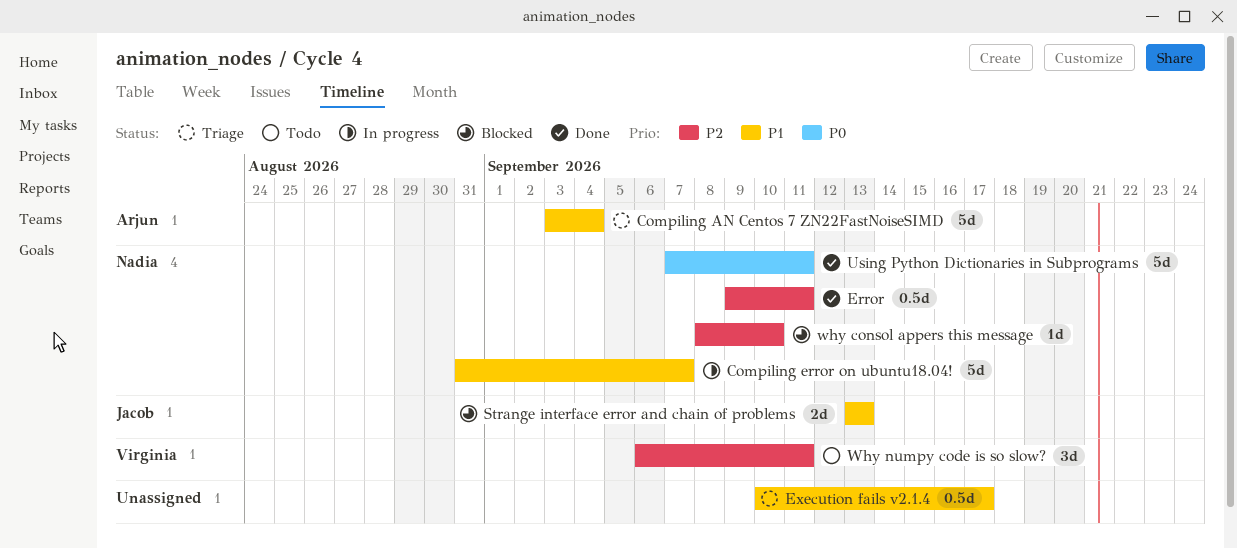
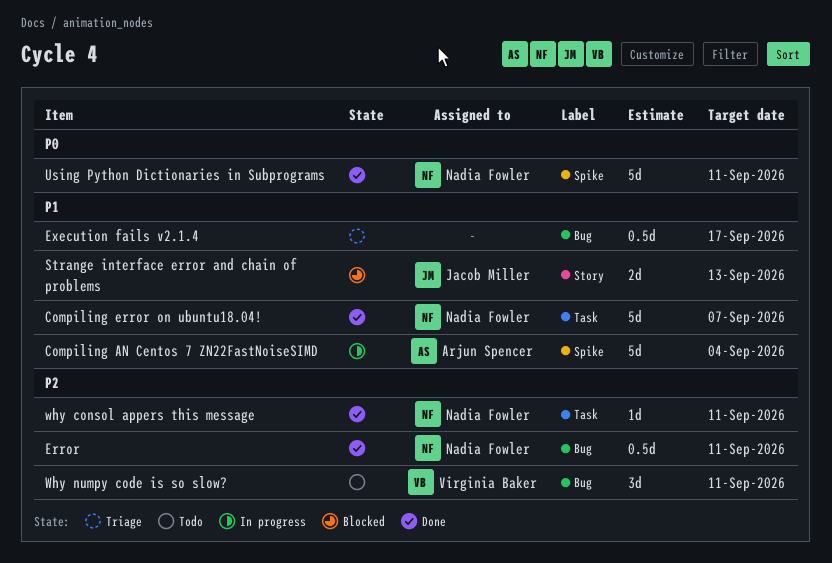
Compiling AN Centos 7 ZN22FastNoiseSIMD, status: Triage -> In progress
Compiling error on ubuntu18.04!, status: In progress -> Done
why consol appers this message, status: Blocked -> Done
why consol appers this message, due: Sep 10 -> Sep 11

